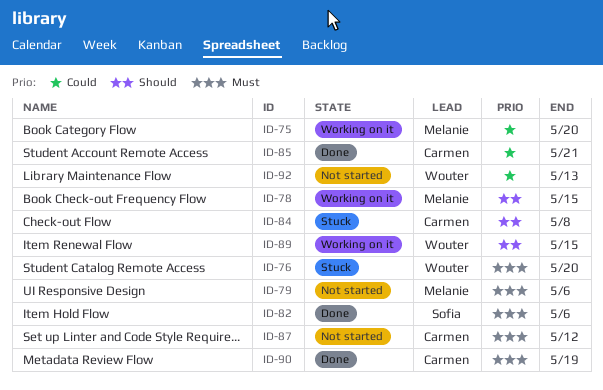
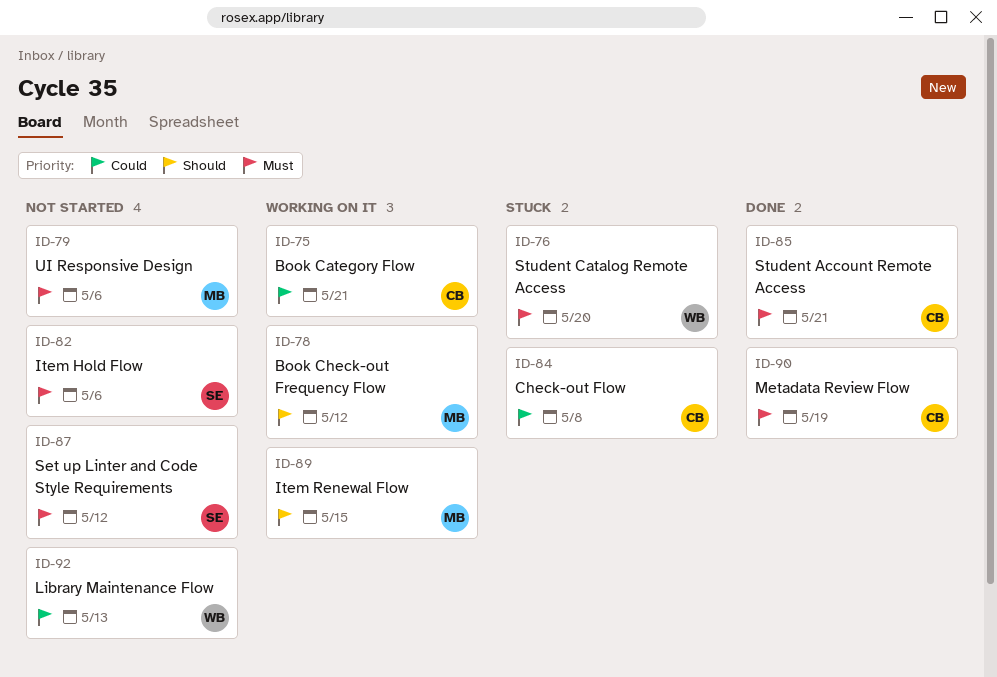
ID-75, owner: Melanie -> Carmen
ID-75, due: May 20 -> May 21
ID-78, due: May 15 -> May 12
ID-82, status: Done -> Not started
ID-84, priority: Should -> Could
ID-85, priority: Could -> Must
ID-87, owner: Carmen -> Sofia
ID-89, owner: Wouter -> Melanie

